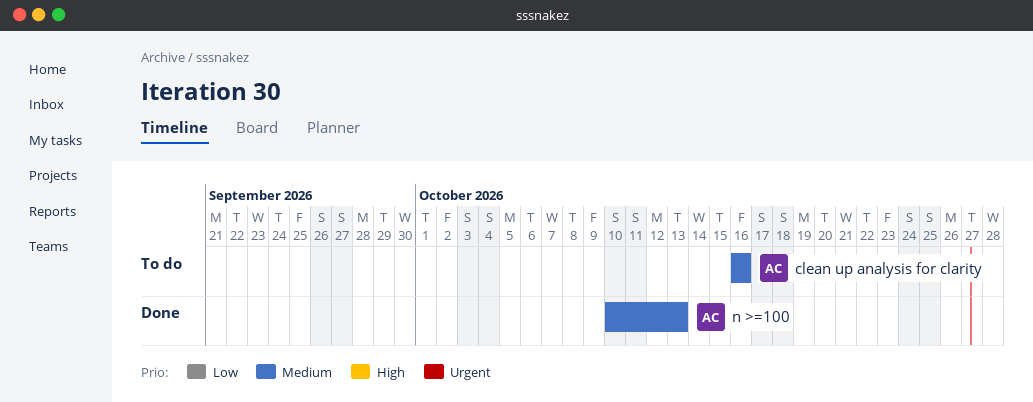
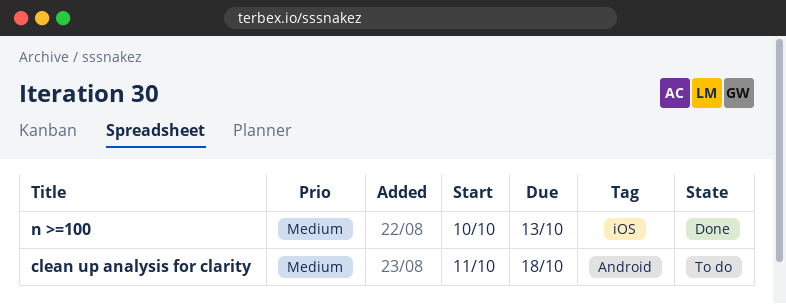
clean up analysis for clarity, start: Oct 16 -> Oct 11
clean up analysis for clarity, due: Oct 16 -> Oct 18

